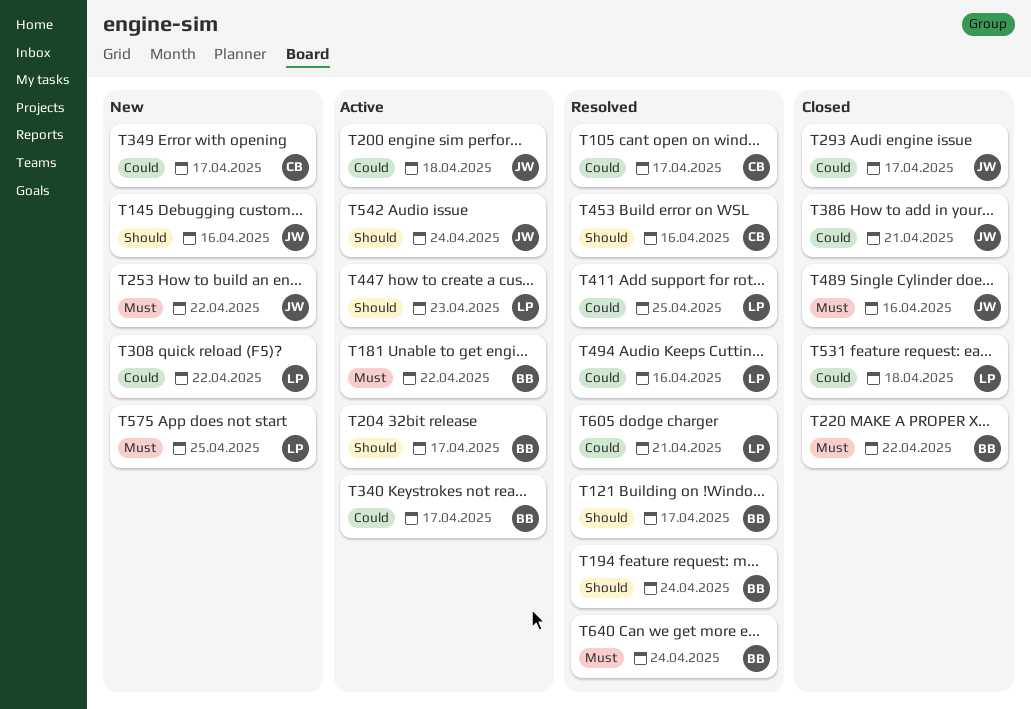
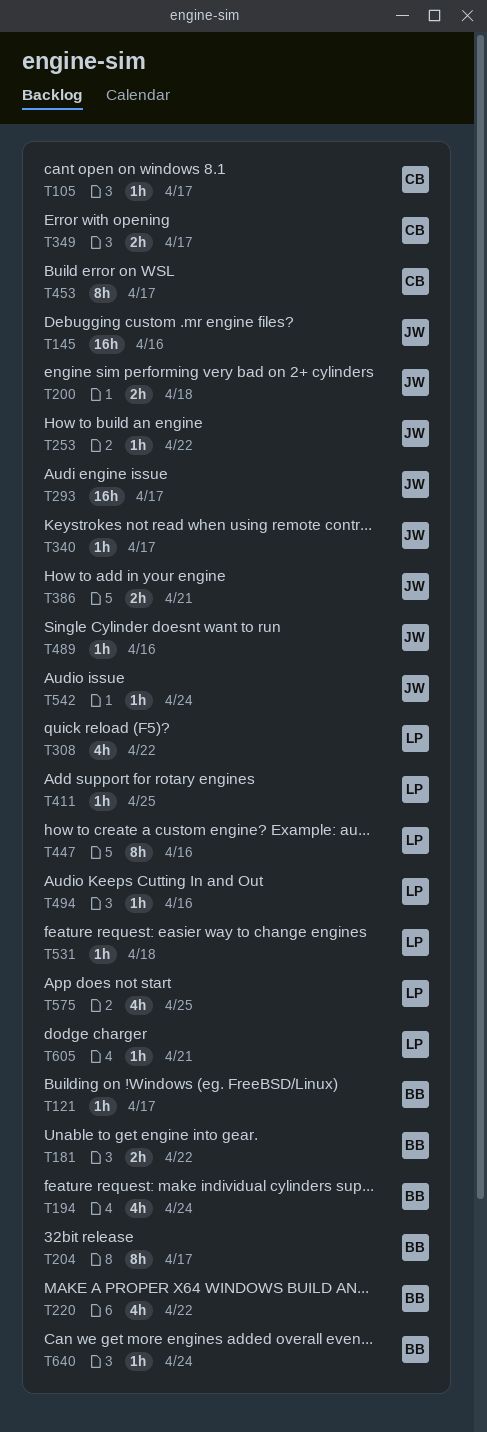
T340, owner: BB -> JW
T447, due: Apr 23 -> Apr 16
T453, due: Apr 16 -> Apr 17

